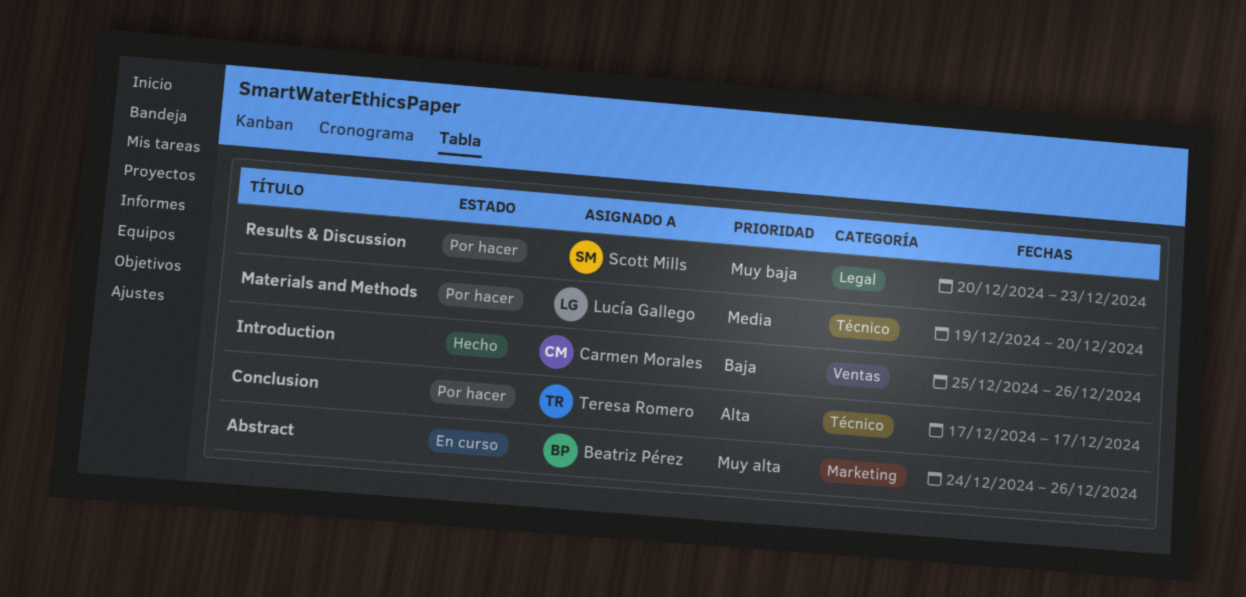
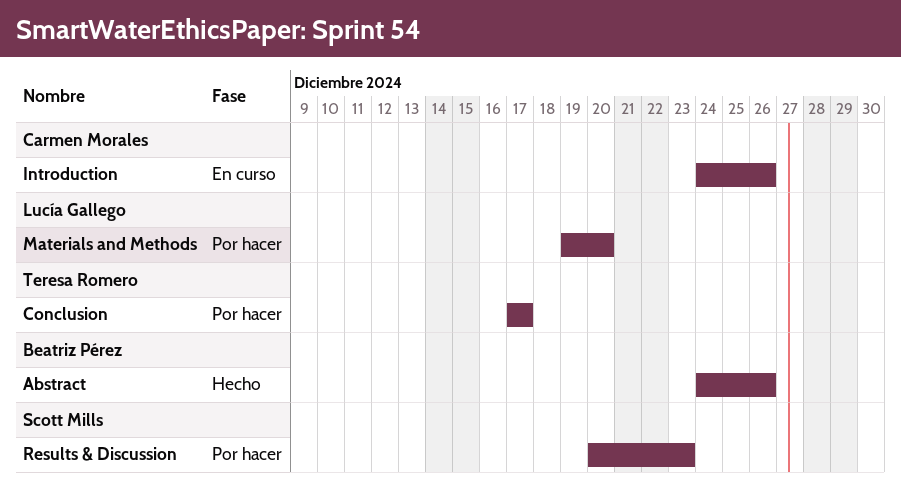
Abstract, status: En curso -> Hecho
Introduction, status: Hecho -> En curso
Introduction, start: Dec 25 -> Dec 24

